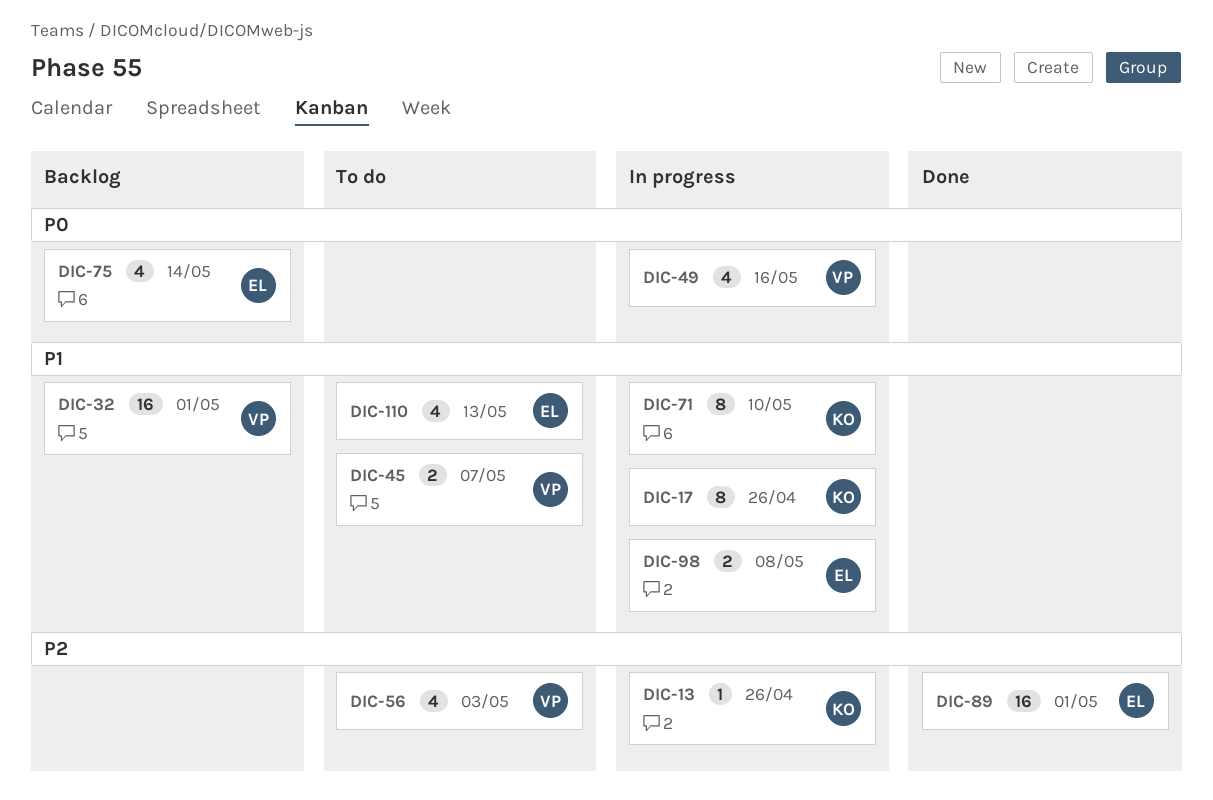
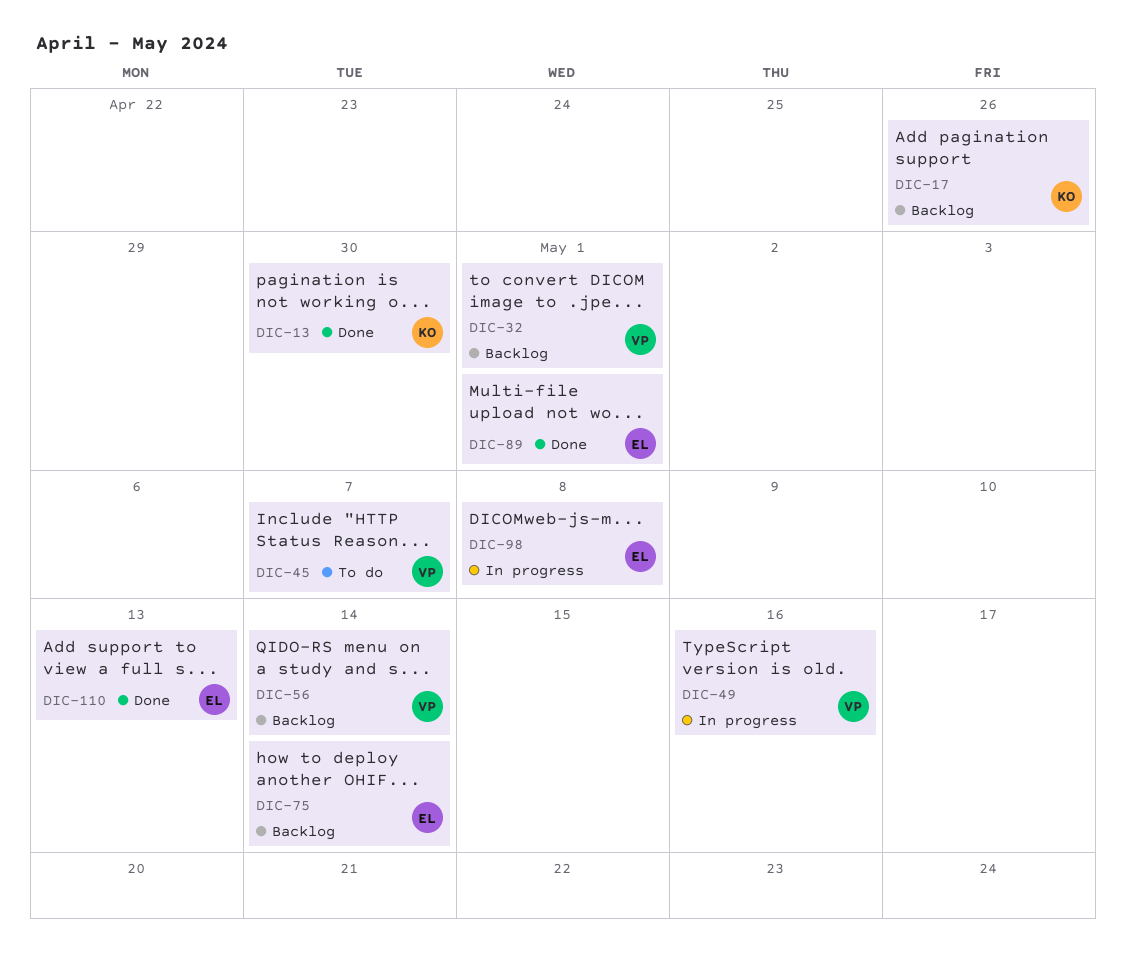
DIC-13, status: In progress -> Done
DIC-13, due: Apr 26 -> Apr 30
DIC-17, status: In progress -> Backlog
DIC-56, status: To do -> Backlog
DIC-56, due: May 3 -> May 14
DIC-71: present -> none
DIC-110, status: To do -> Done

